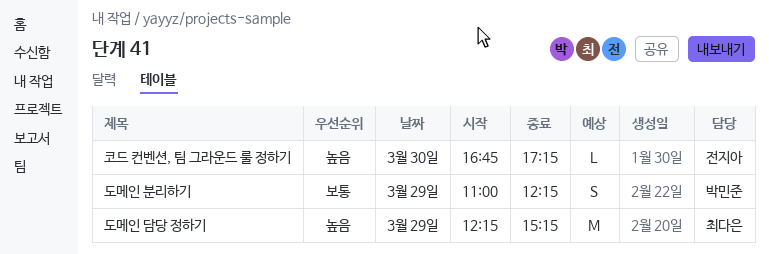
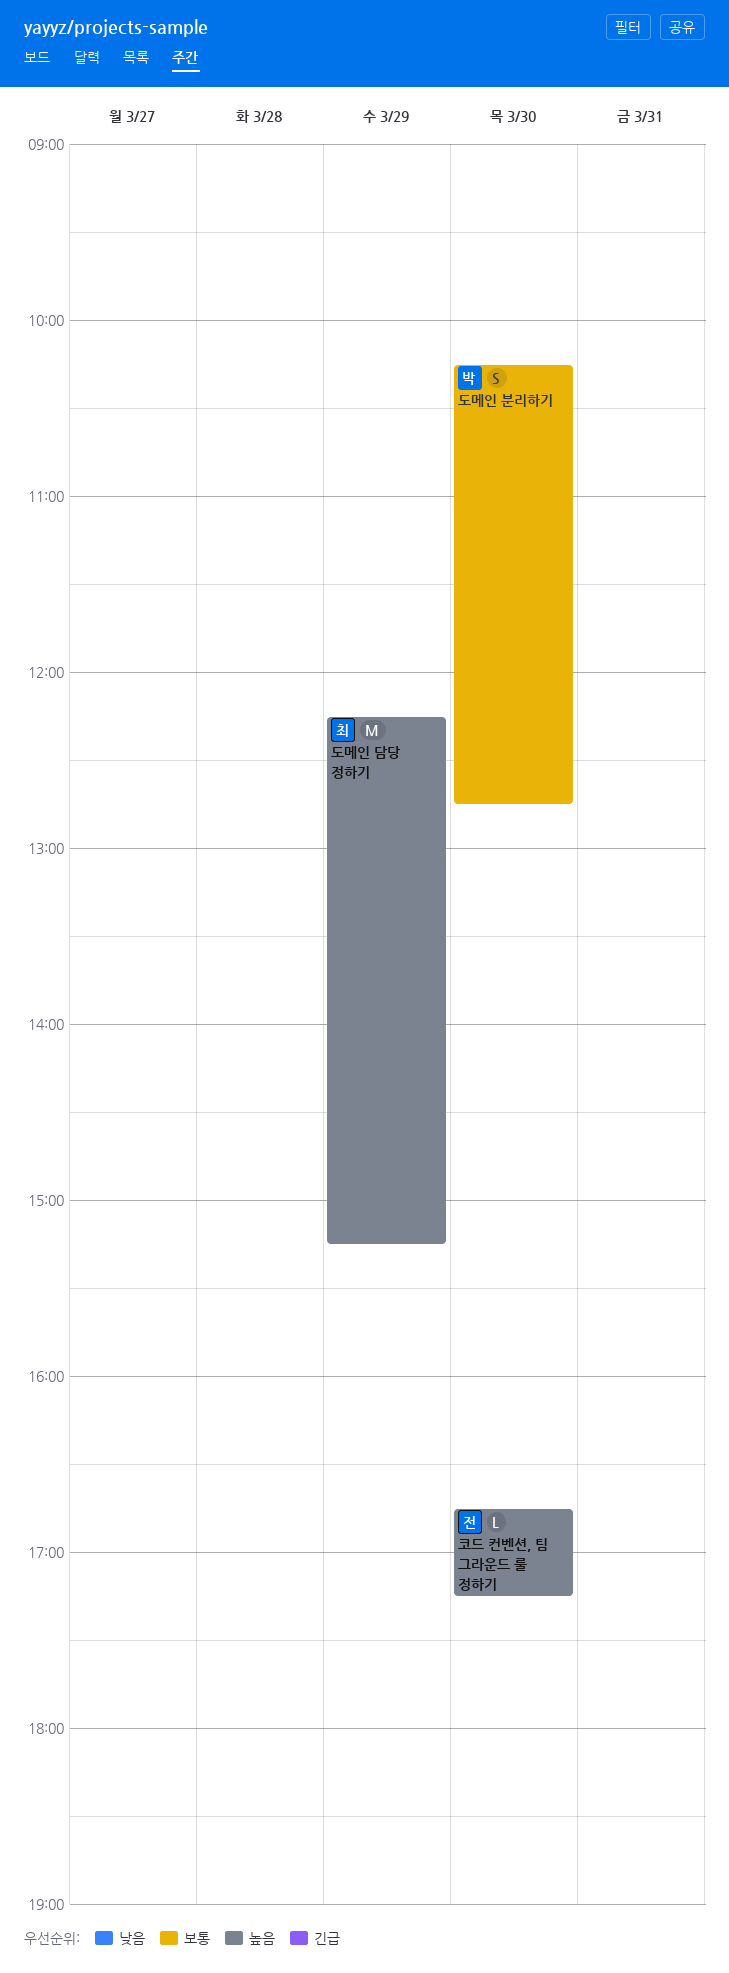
도메인 분리하기, day: Mar 29 -> Mar 30
도메인 분리하기, begins: 11:00 -> 10:15
도메인 분리하기, ends: 12:15 -> 12:45

